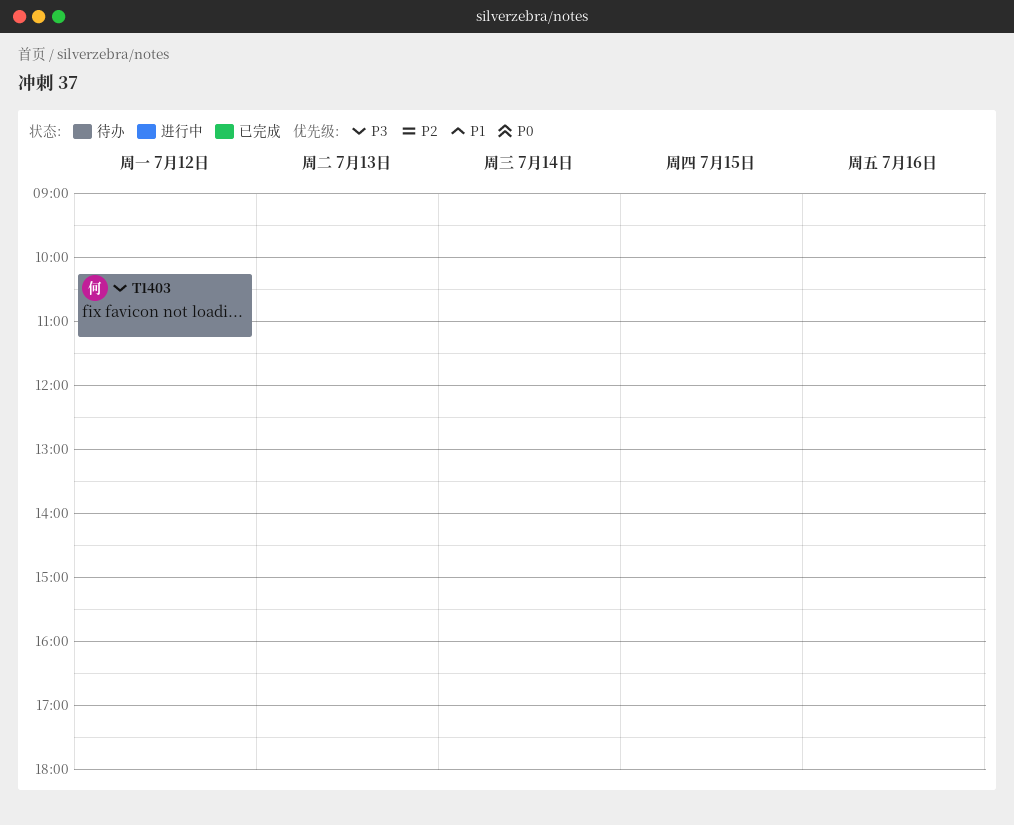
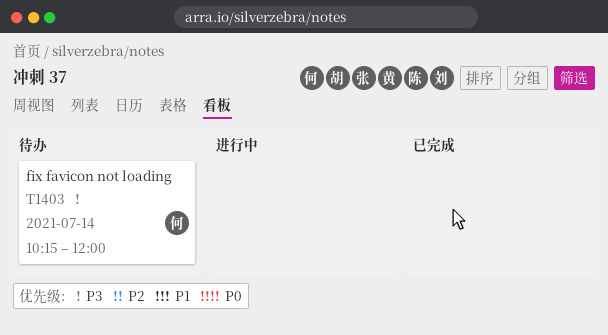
T1403, day: Jul 12 -> Jul 14
T1403, ends: 11:15 -> 12:00

